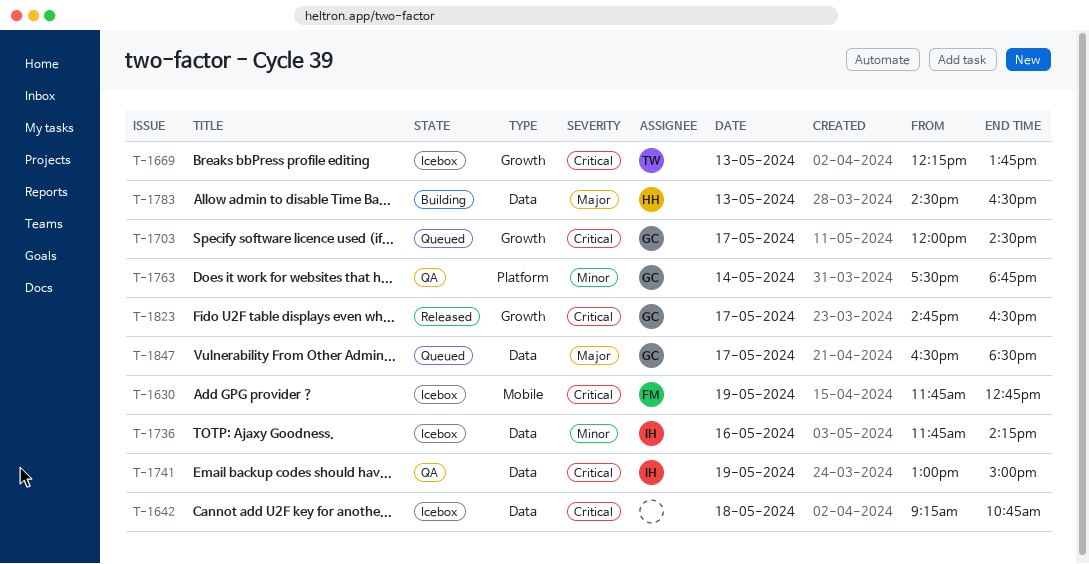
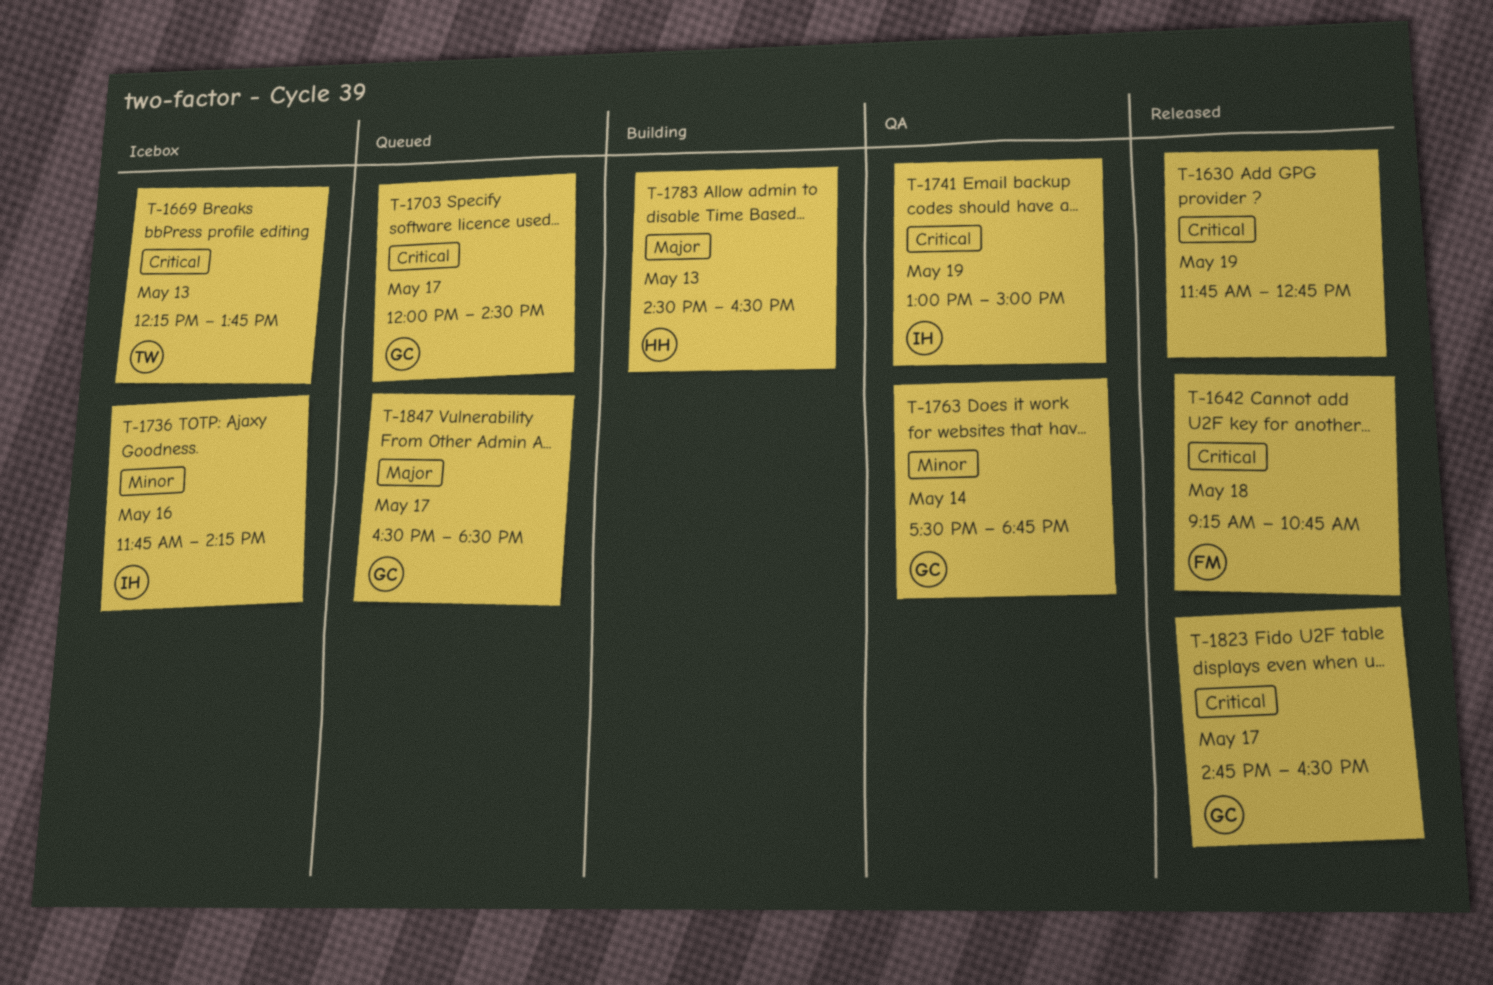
T-1630, status: Icebox -> Released
T-1630, owner: FM -> none
T-1642, status: Icebox -> Released
T-1642, owner: none -> FM

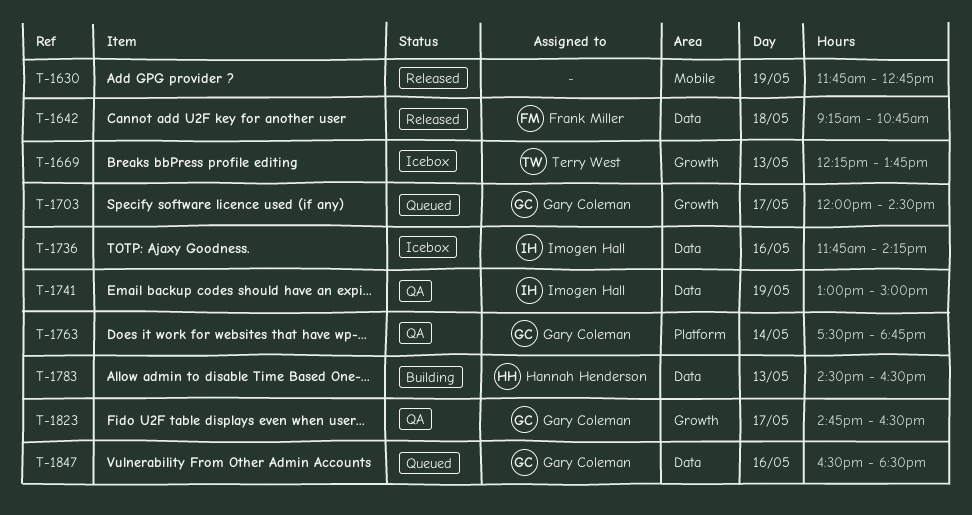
T-1823, status: Released -> QA
T-1847, day: May 17 -> May 16

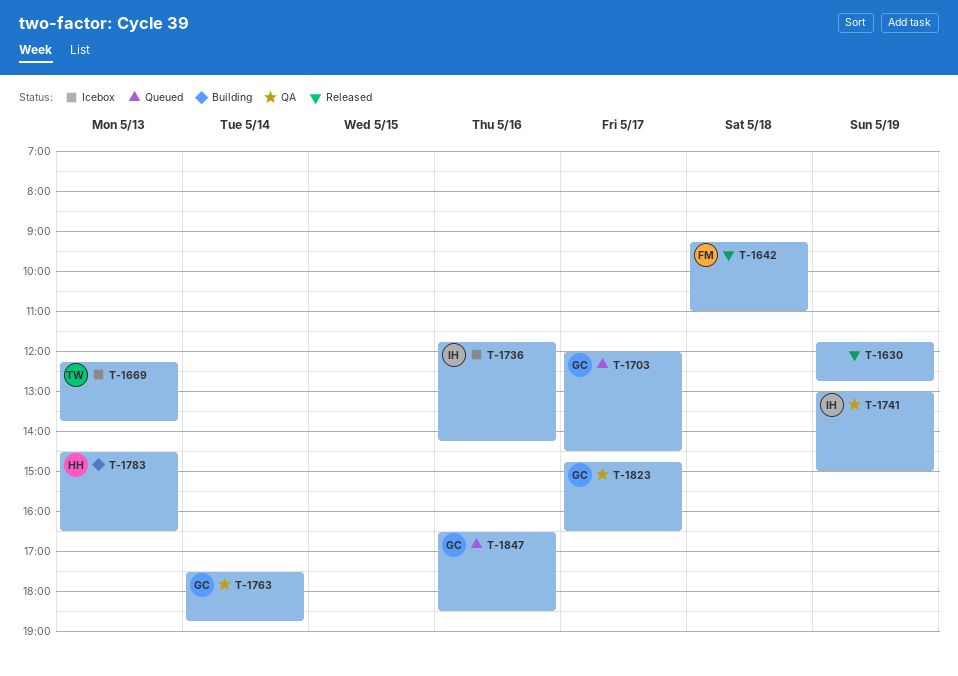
T-1642, ends: 10:45 -> 11:00

